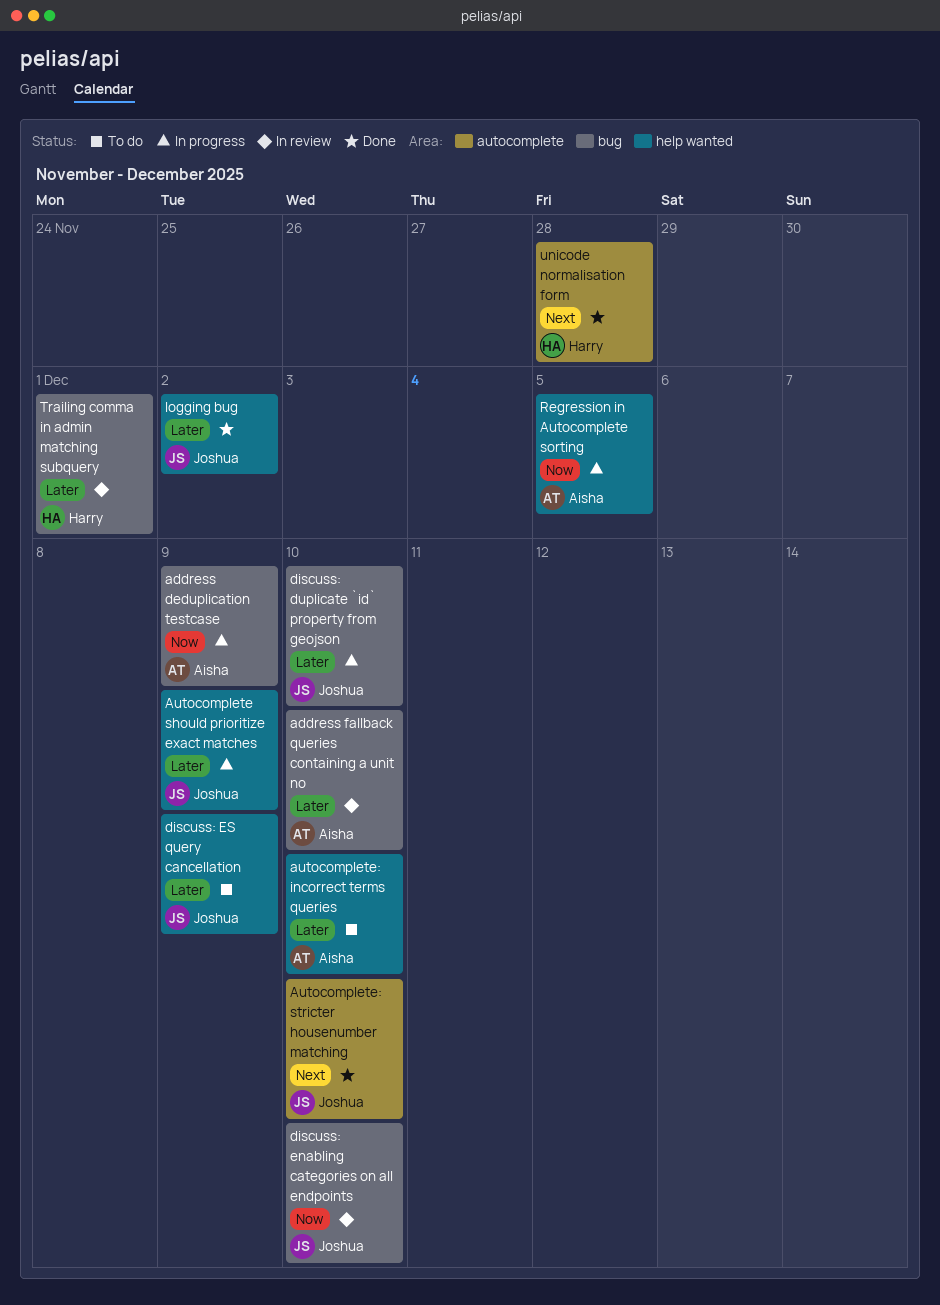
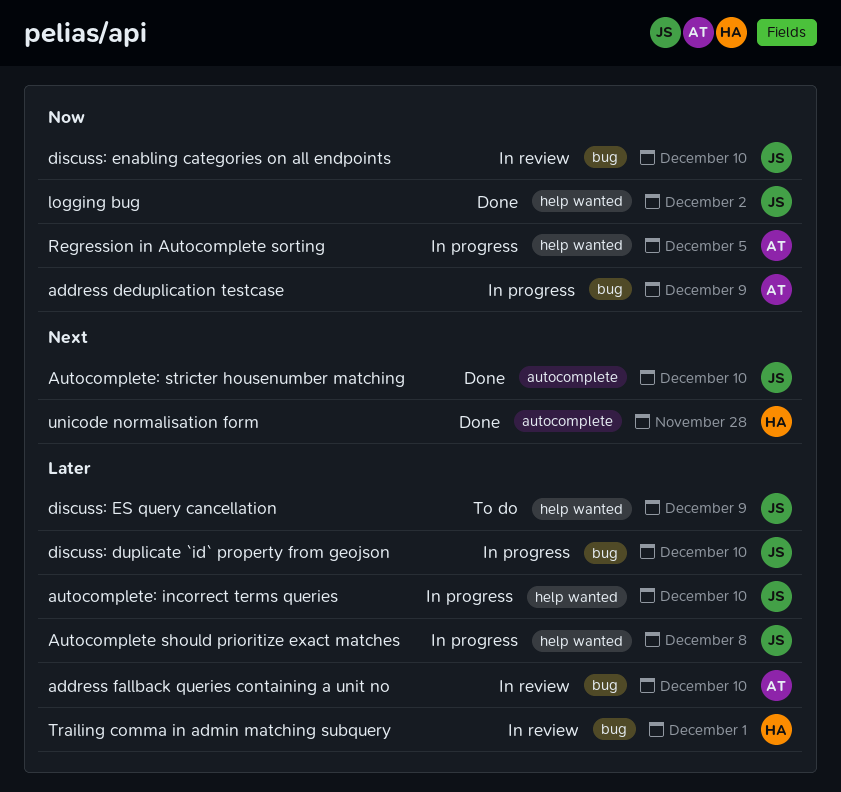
Autocomplete should prioritize exact matches, due: Dec 9 -> Dec 8
autocomplete: incorrect terms queries, status: To do -> In progress
autocomplete: incorrect terms queries, owner: Aisha -> Joshua
logging bug, priority: Later -> Now

